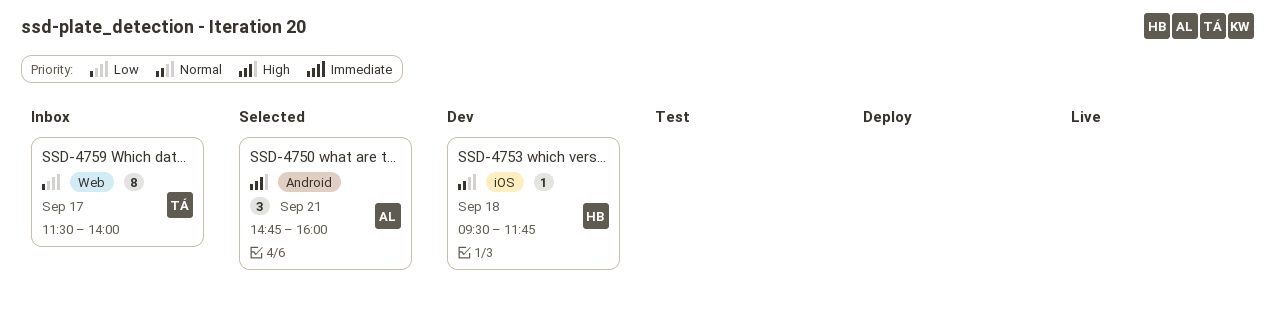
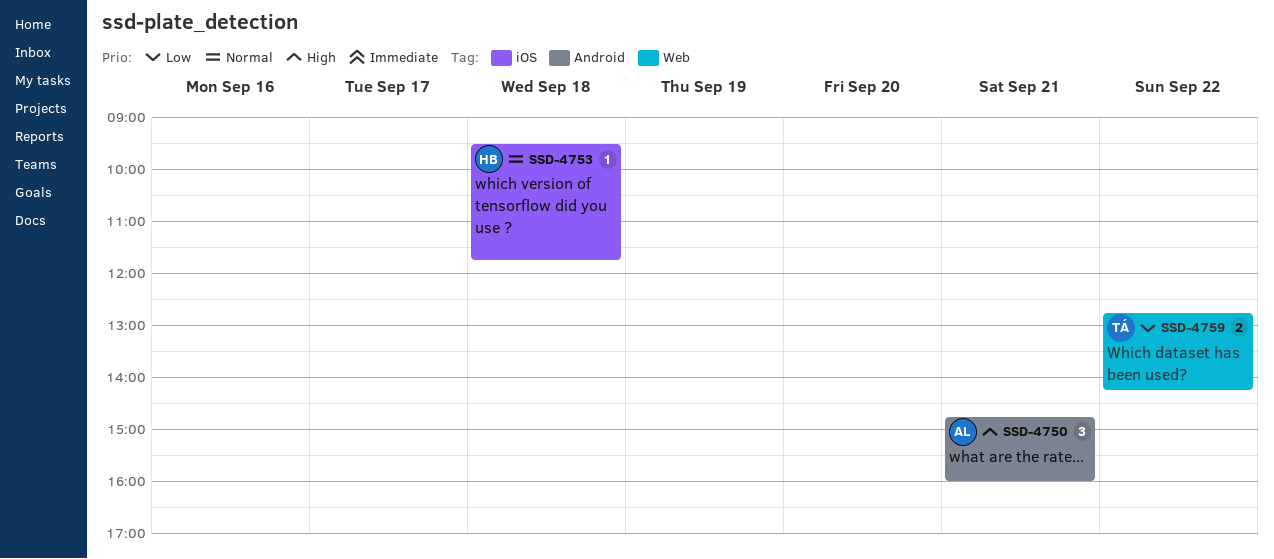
SSD-4759, estimate: 8 -> 2
SSD-4759, day: Sep 17 -> Sep 22
SSD-4759, begins: 11:30 -> 12:45
SSD-4759, ends: 14:00 -> 14:15

